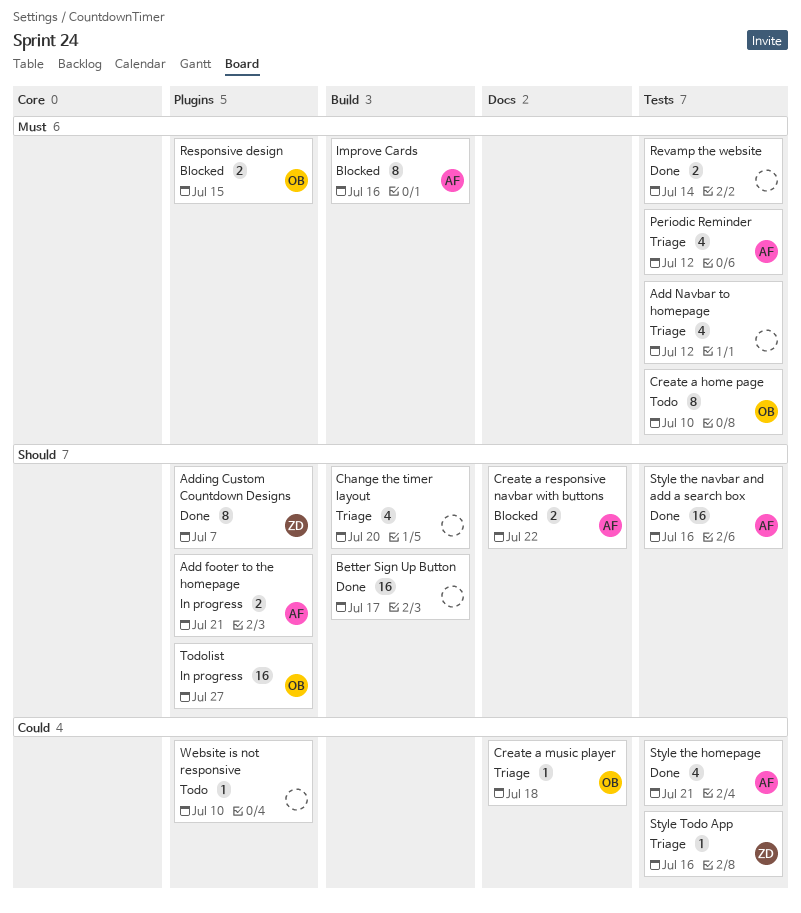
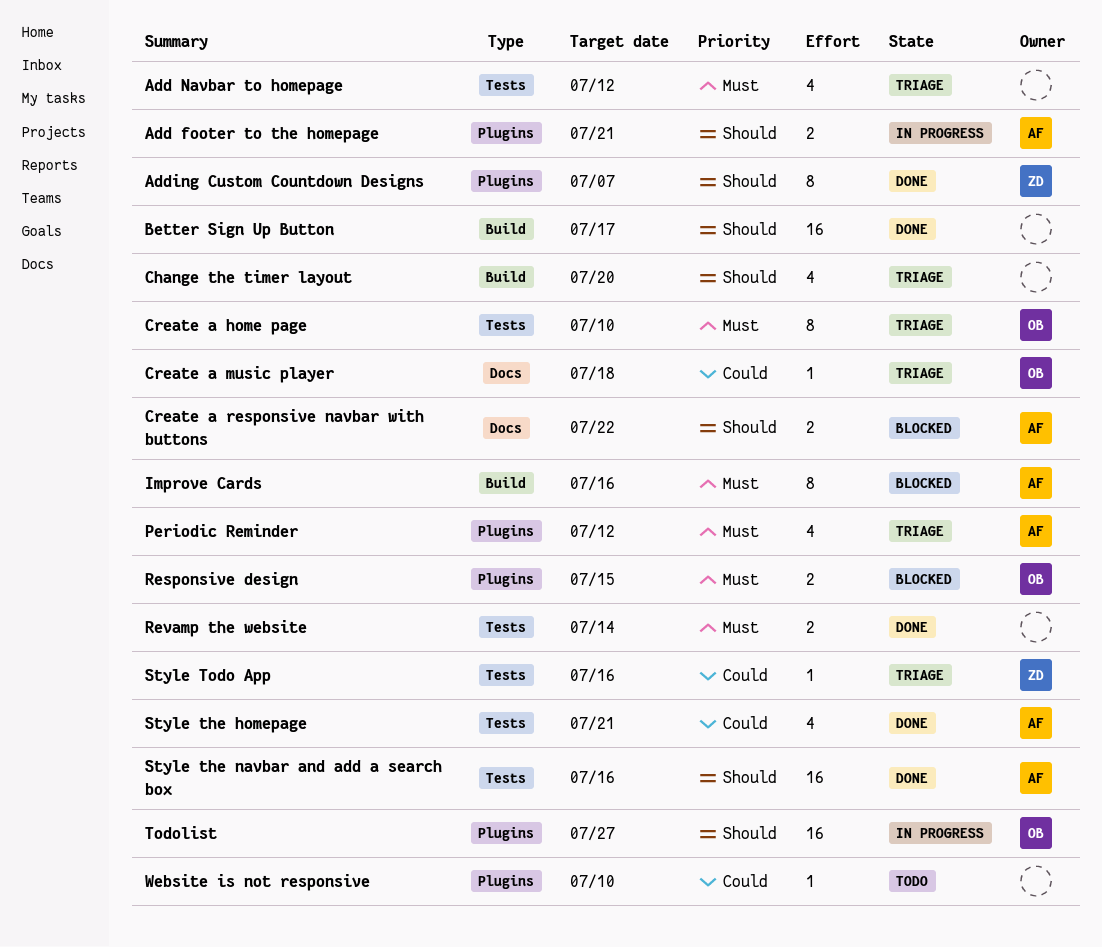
Create a home page, status: Todo -> Triage
Periodic Reminder, label: Tests -> Plugins

